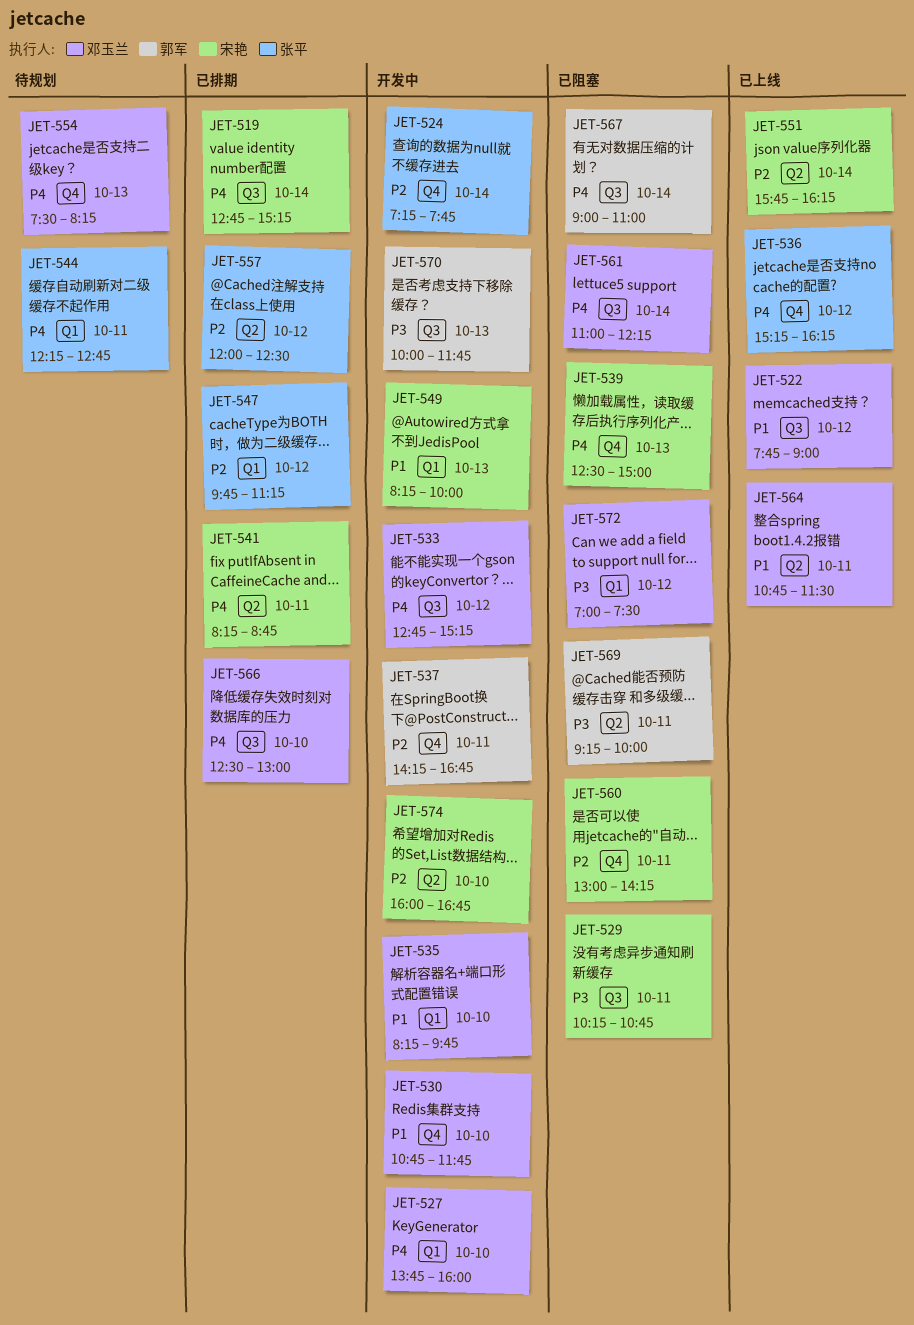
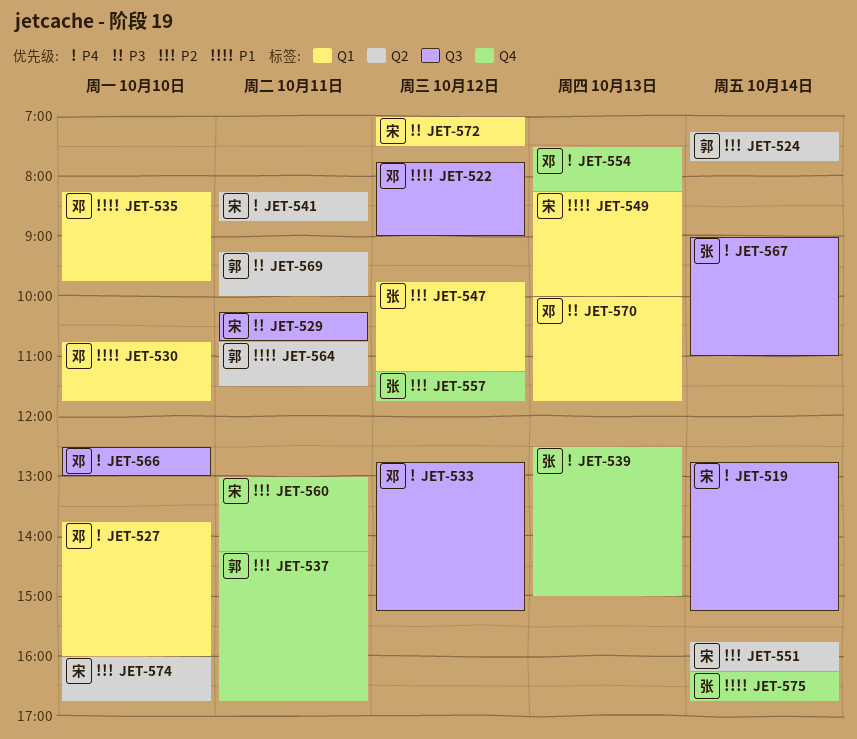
JET-524, owner: 张平 -> 郭军
JET-524, label: Q4 -> Q2
JET-530, label: Q4 -> Q1
JET-536: present -> none
JET-539, owner: 宋艳 -> 张平
JET-544: present -> none
JET-557, label: Q2 -> Q4
JET-557, begins: 12:00 -> 11:15
JET-557, ends: 12:30 -> 11:45
JET-561: present -> none
JET-564, owner: 邓玉兰 -> 郭军
JET-567, owner: 郭军 -> 张平
JET-570, owner: 郭军 -> 邓玉兰
JET-570, label: Q3 -> Q1
JET-572, owner: 邓玉兰 -> 宋艳
JET-575: none -> present

